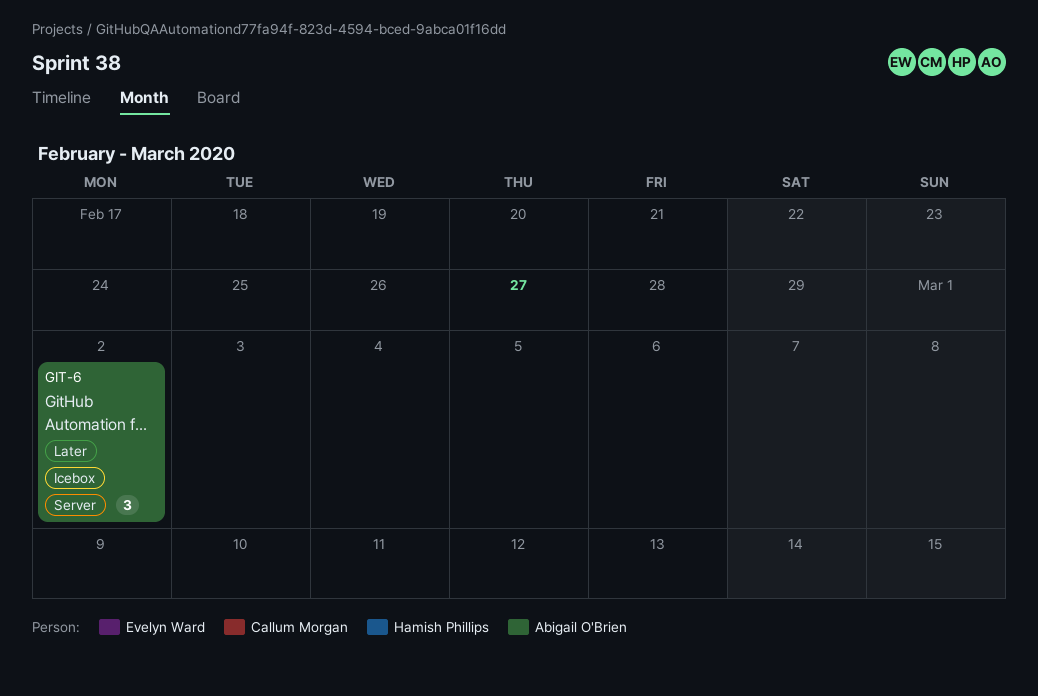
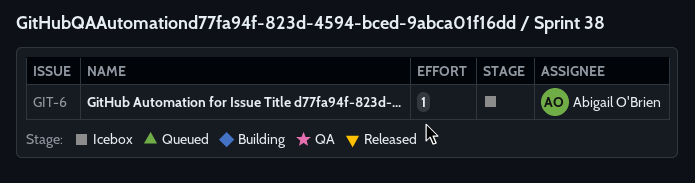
GIT-6, estimate: 3 -> 1

